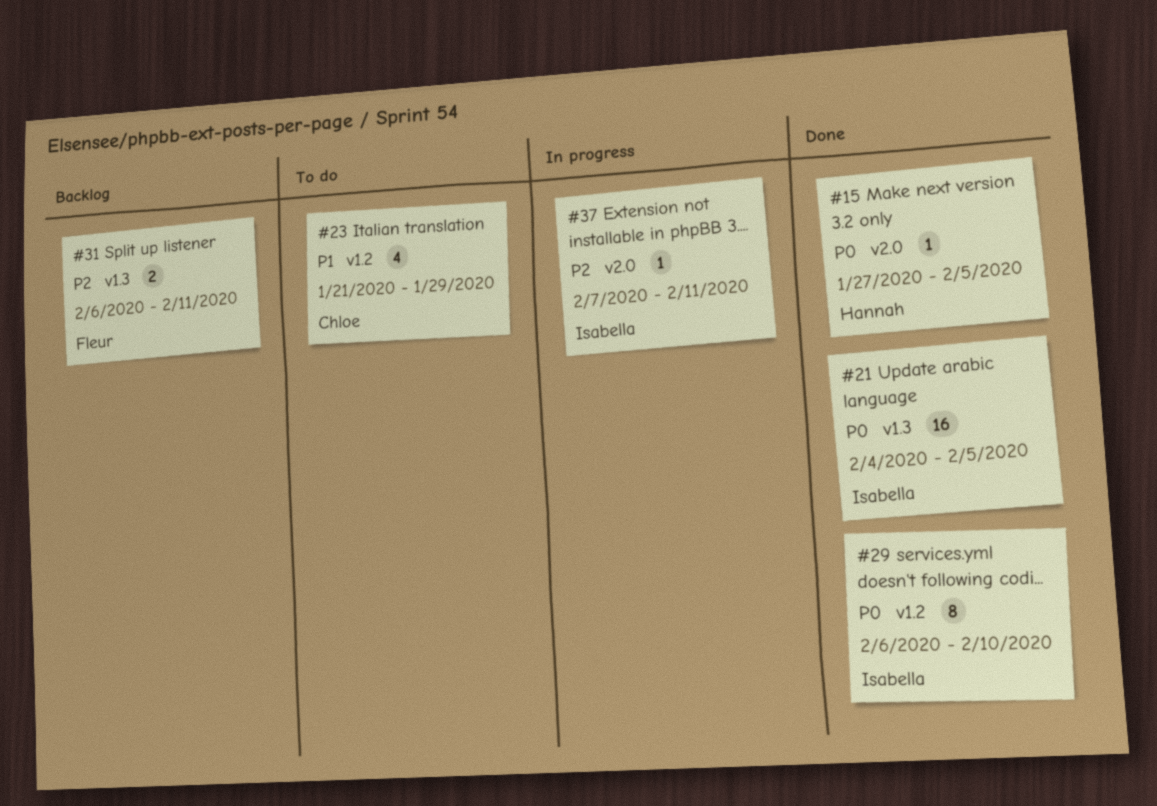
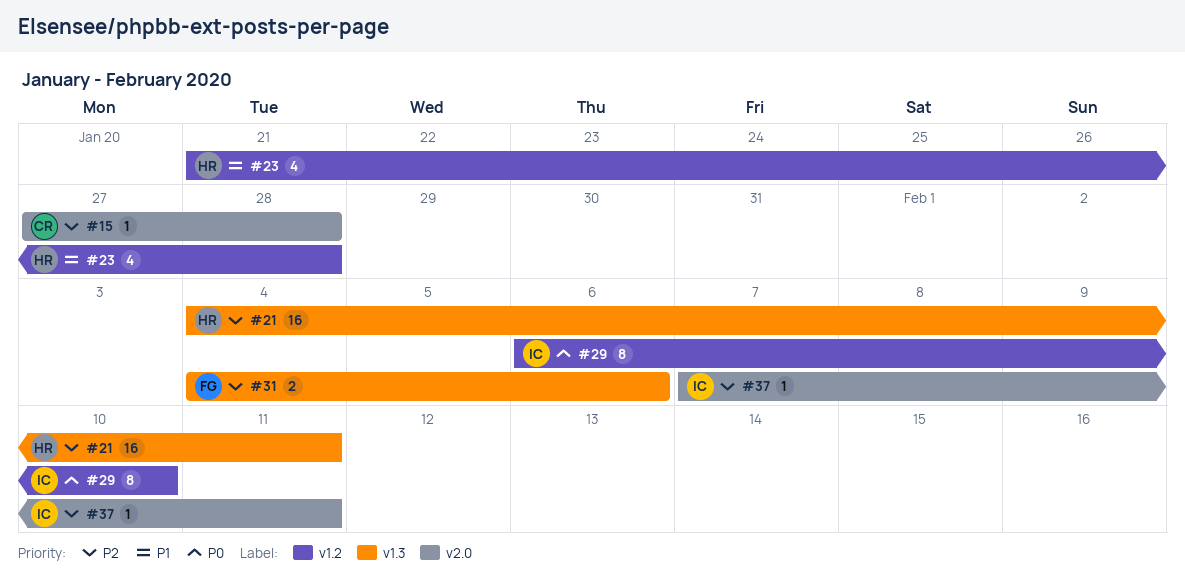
#15, owner: Hannah -> Chloe
#15, priority: P0 -> P2
#15, due: Feb 5 -> Jan 28
#21, owner: Isabella -> Hannah
#21, priority: P0 -> P2
#21, due: Feb 5 -> Feb 11
#23, owner: Chloe -> Hannah
#23, due: Jan 29 -> Jan 28
#31, start: Feb 6 -> Feb 4
#31, due: Feb 11 -> Feb 6

